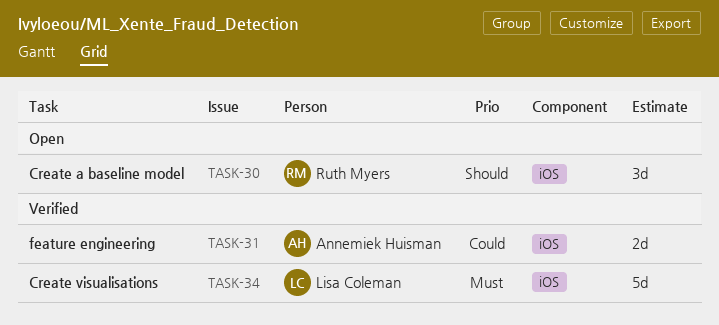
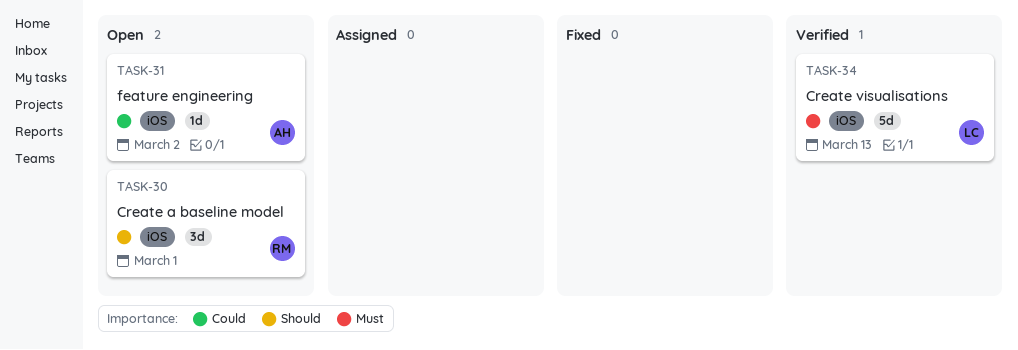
TASK-31, status: Verified -> Open
TASK-31, estimate: 2d -> 1d

